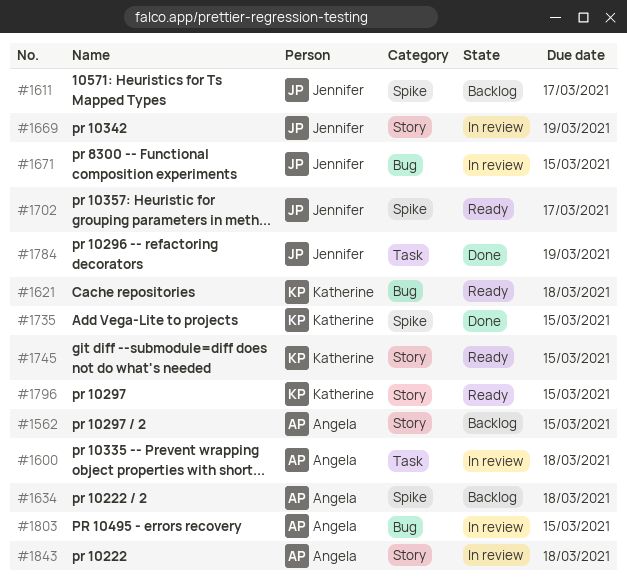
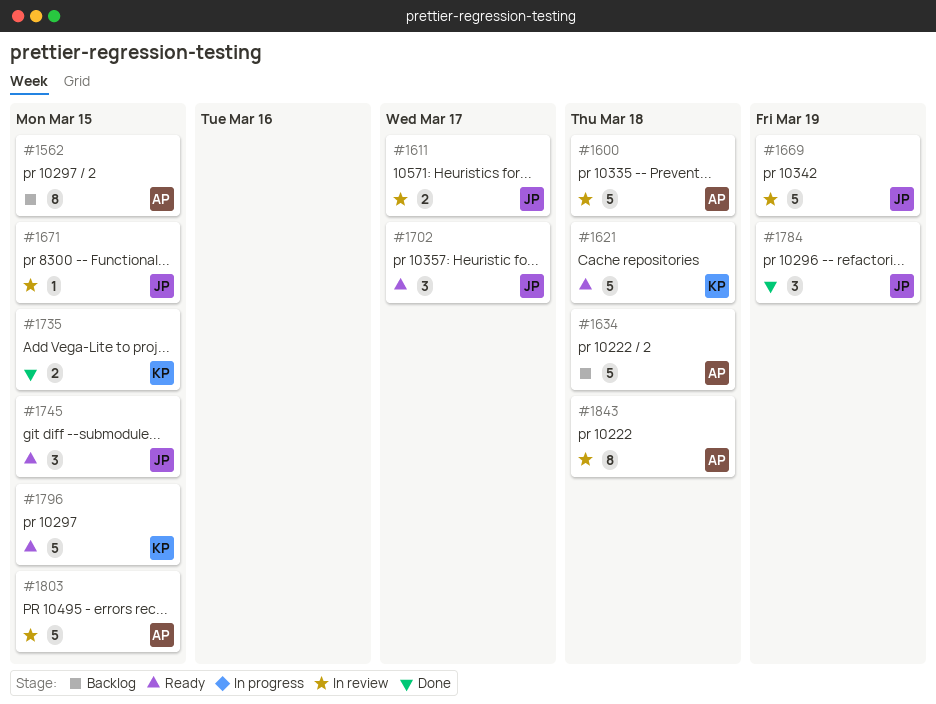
#1611, status: Backlog -> In review
#1745, owner: Katherine -> Jennifer

